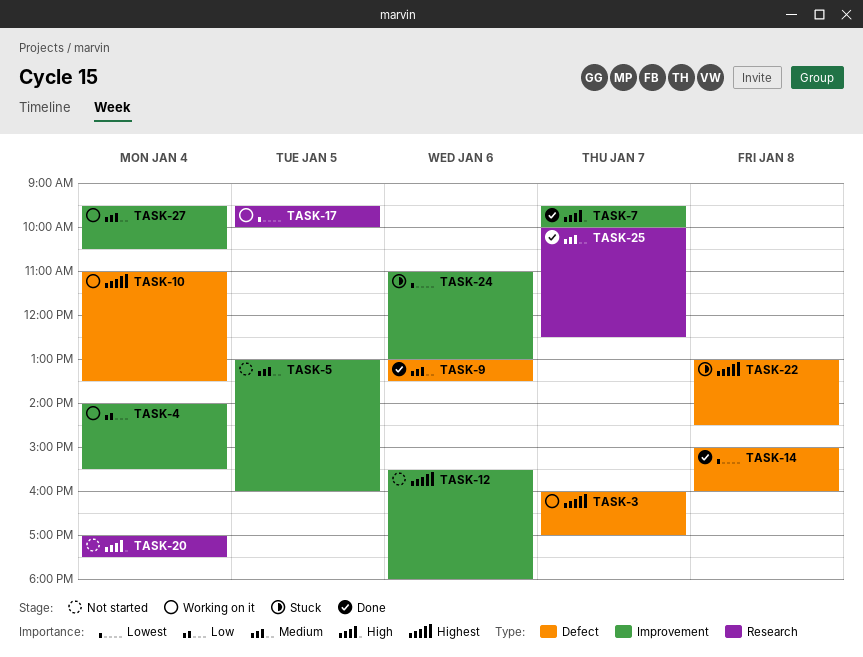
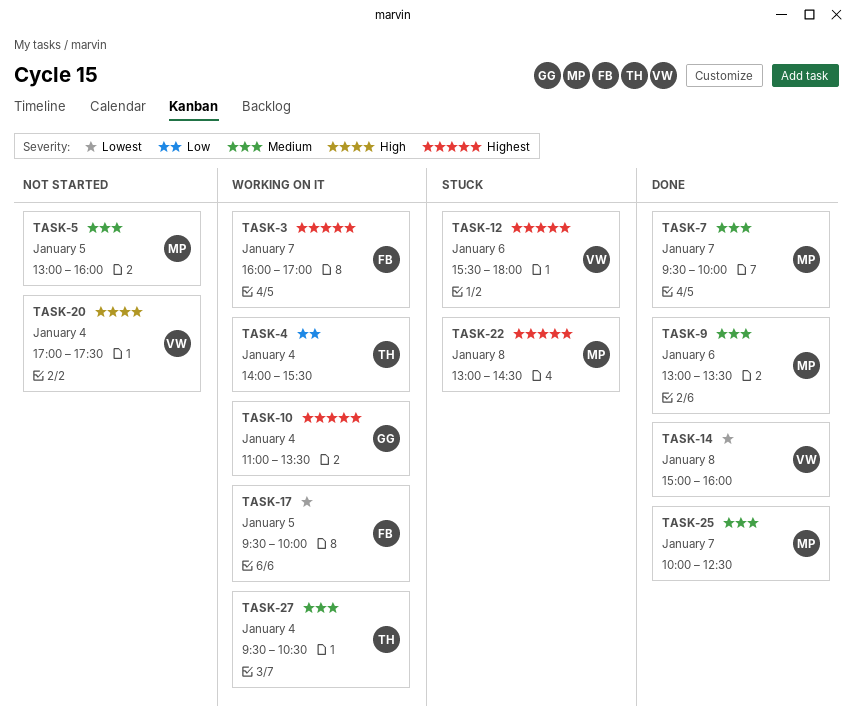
TASK-7, priority: High -> Medium
TASK-12, status: Not started -> Stuck
TASK-24: present -> none

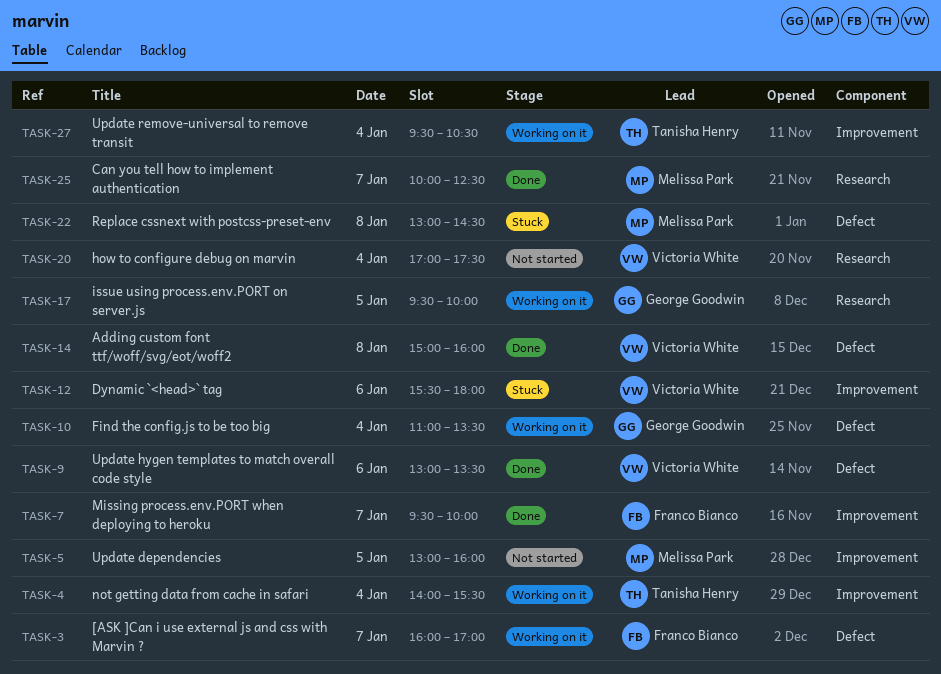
TASK-7, owner: Melissa Park -> Franco Bianco
TASK-9, owner: Melissa Park -> Victoria White
TASK-17, owner: Franco Bianco -> George Goodwin

